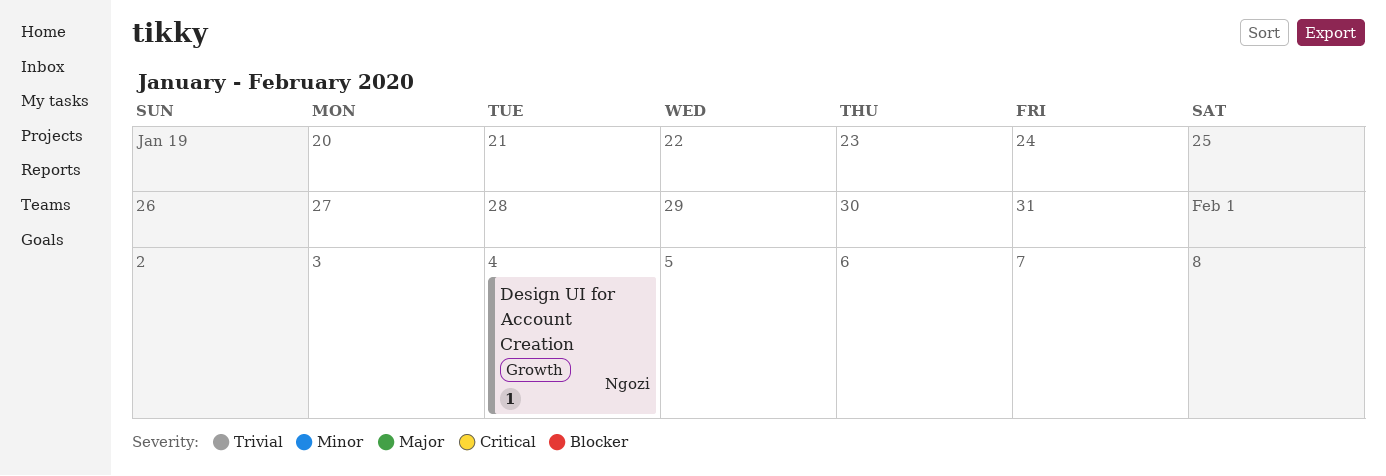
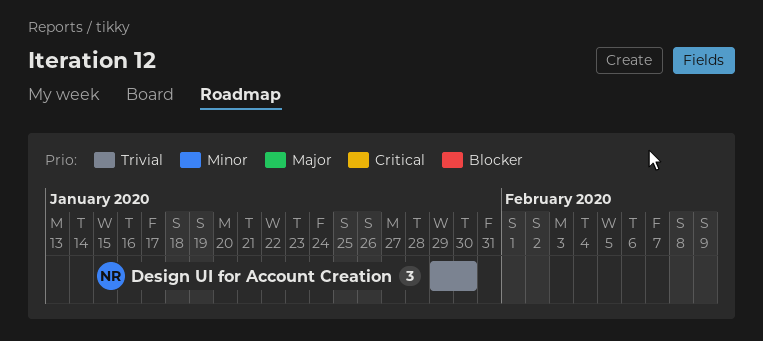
Design UI for Account Creation, estimate: 1 -> 3
Design UI for Account Creation, due: Feb 4 -> Jan 30

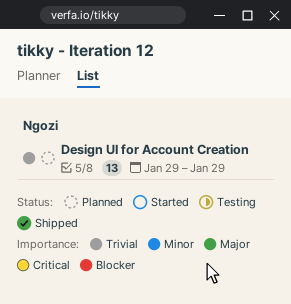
Design UI for Account Creation, estimate: 3 -> 13
Design UI for Account Creation, due: Jan 30 -> Jan 29

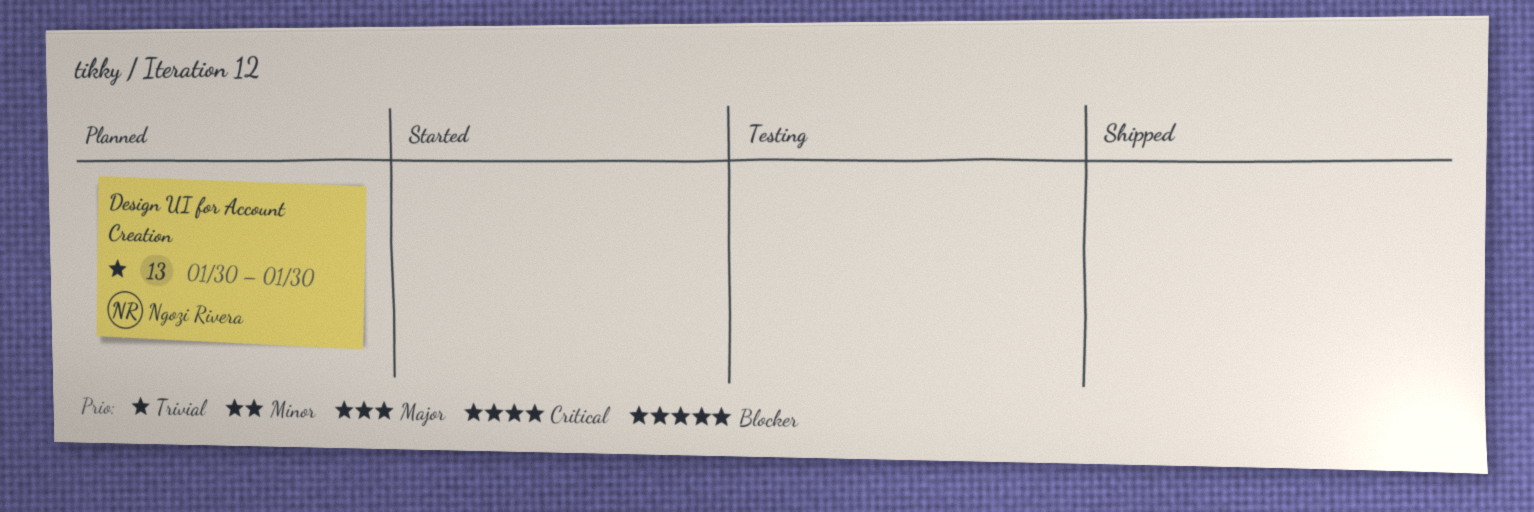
Design UI for Account Creation, start: Jan 29 -> Jan 30
Design UI for Account Creation, due: Jan 29 -> Jan 30

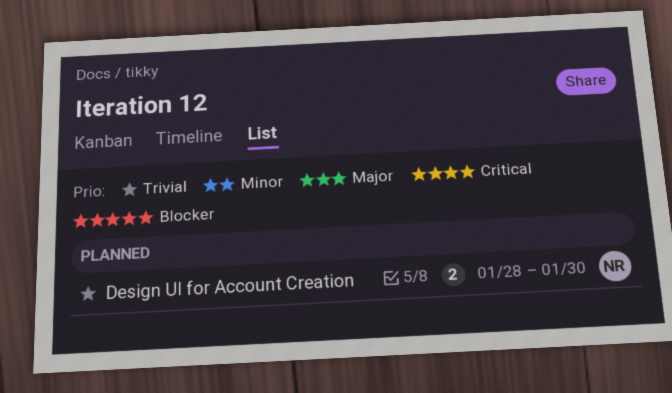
Design UI for Account Creation, estimate: 13 -> 2
Design UI for Account Creation, start: Jan 30 -> Jan 28

